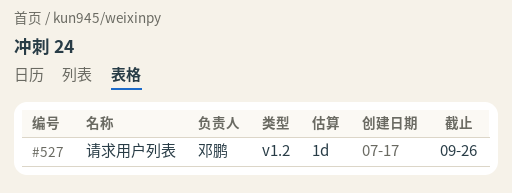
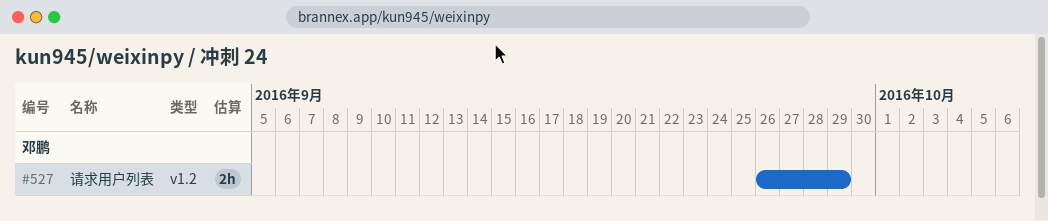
#527, estimate: 1d -> 2h
#527, due: Sep 26 -> Sep 29

